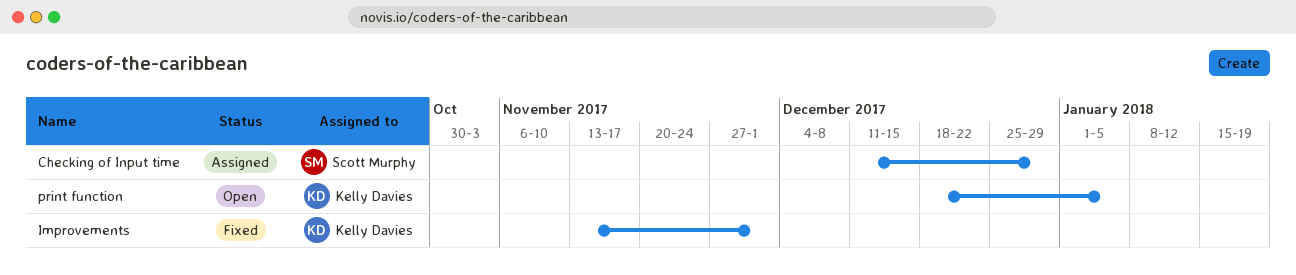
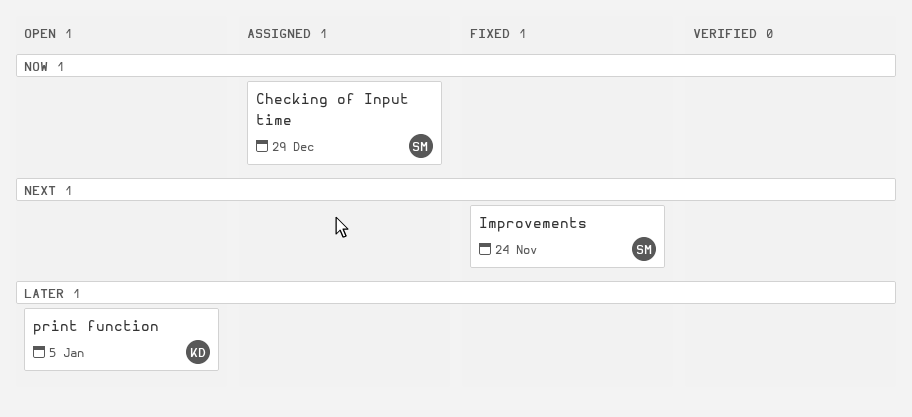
Improvements, owner: Kelly Davies -> Scott Murphy
Improvements, due: Dec 1 -> Nov 24

